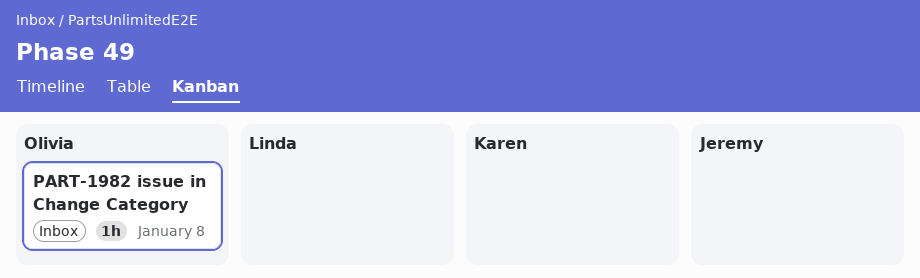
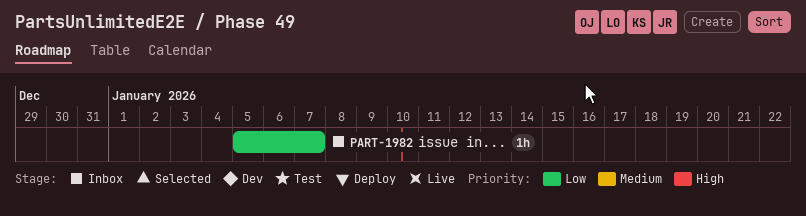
PART-1982, due: Jan 8 -> Jan 7

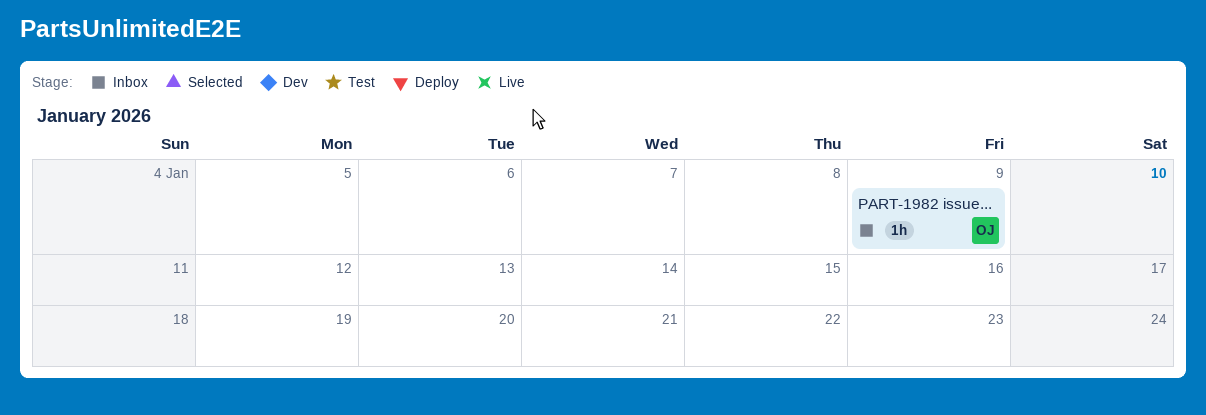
PART-1982, due: Jan 7 -> Jan 9

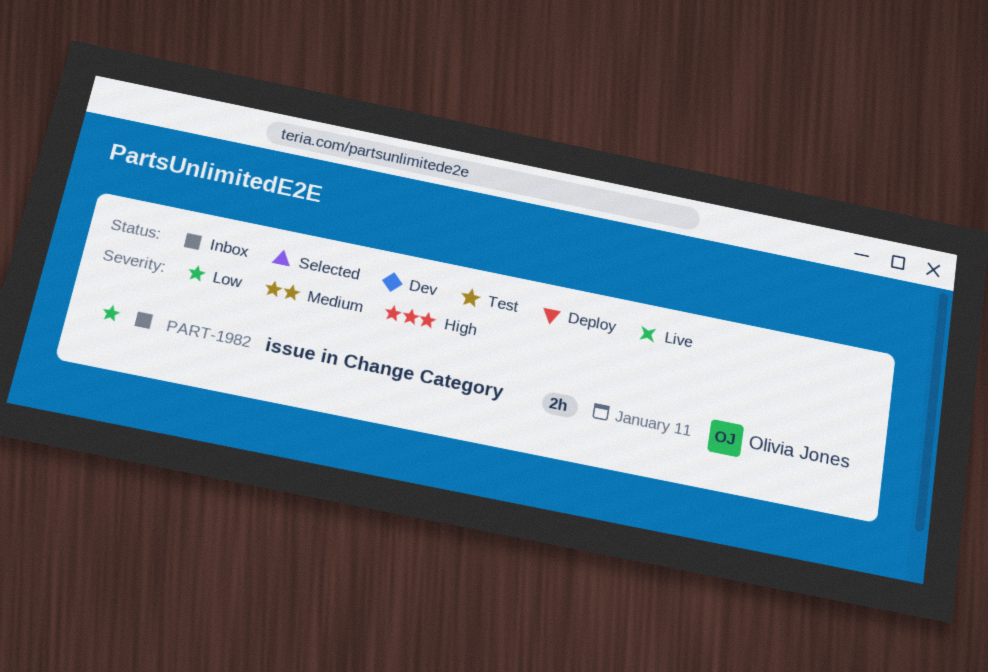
PART-1982, estimate: 1h -> 2h
PART-1982, due: Jan 9 -> Jan 11

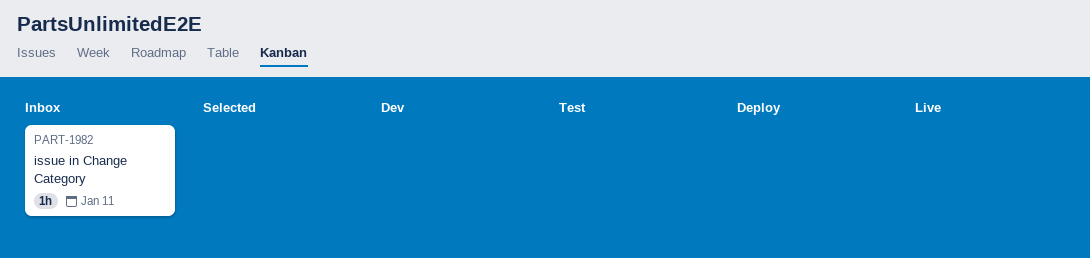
PART-1982, estimate: 2h -> 1h

